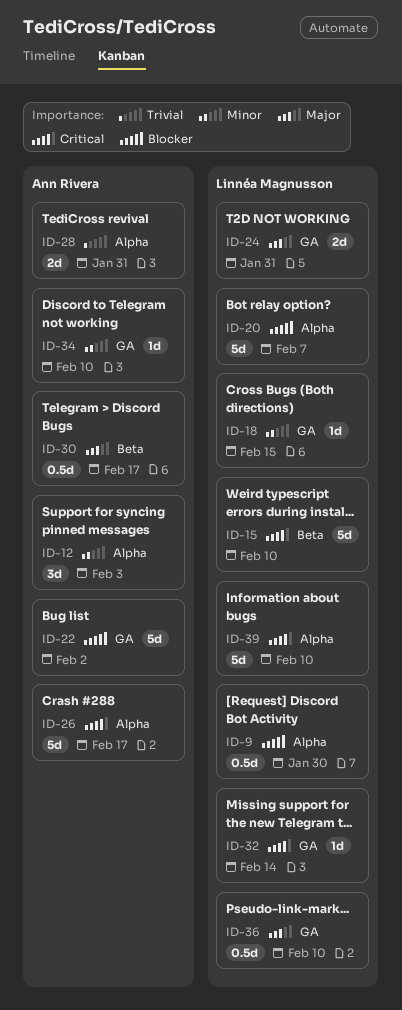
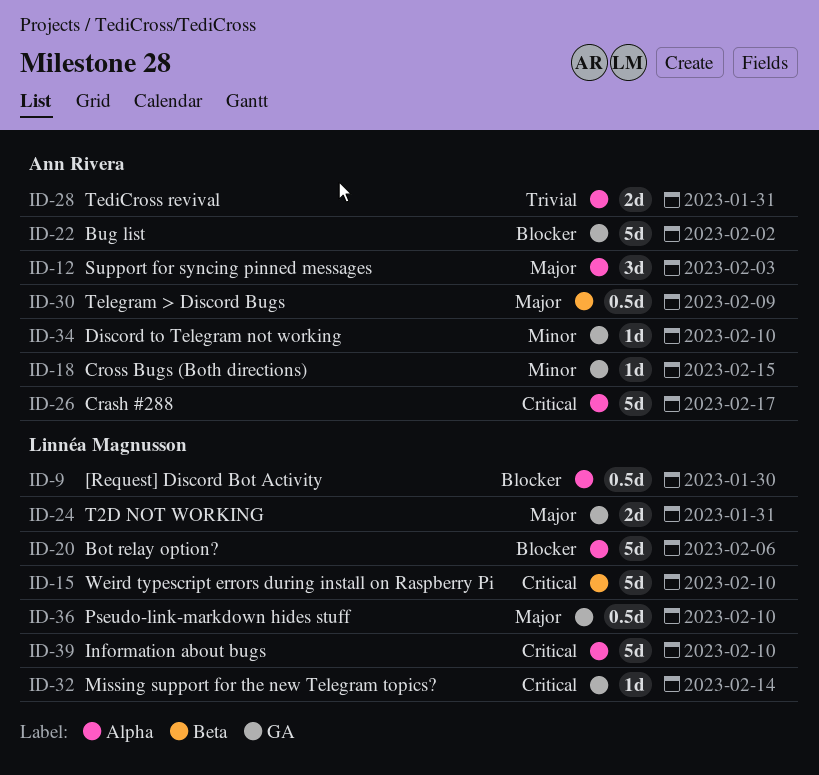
ID-12, priority: Minor -> Major
ID-18, owner: Linnéa Magnusson -> Ann Rivera
ID-20, due: Feb 7 -> Feb 6
ID-30, due: Feb 17 -> Feb 9

